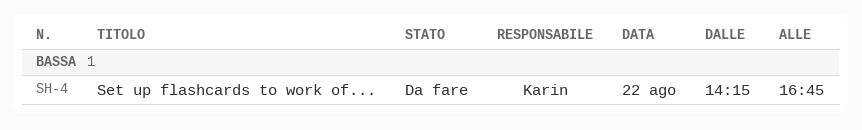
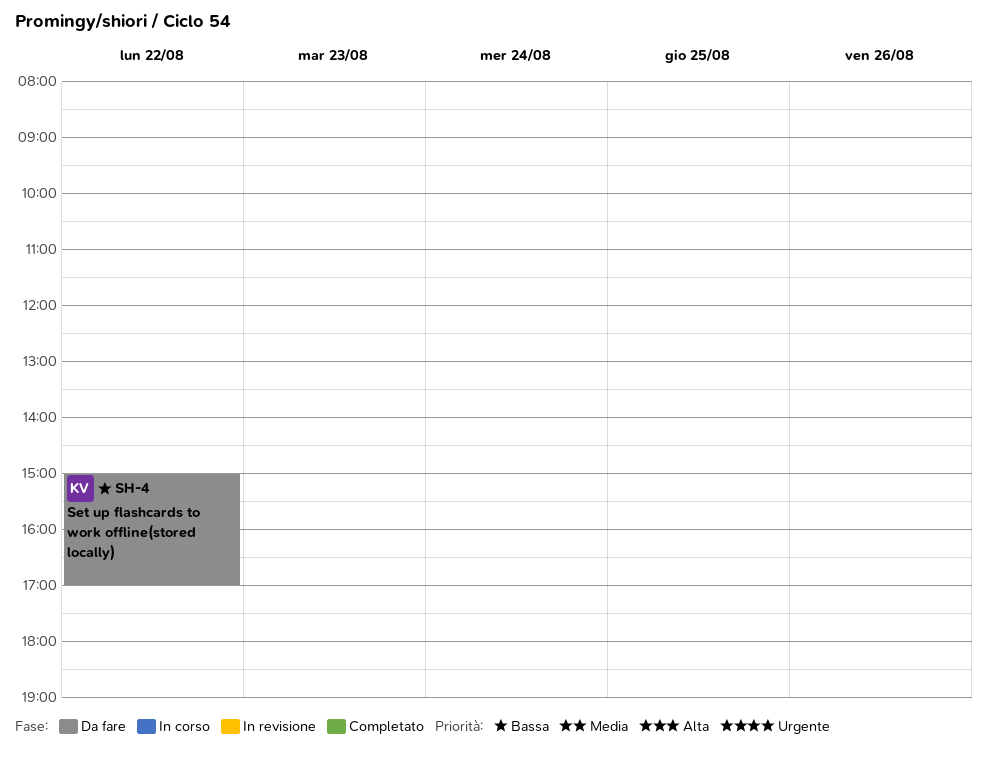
SH-4, begins: 14:15 -> 15:00
SH-4, ends: 16:45 -> 17:00

